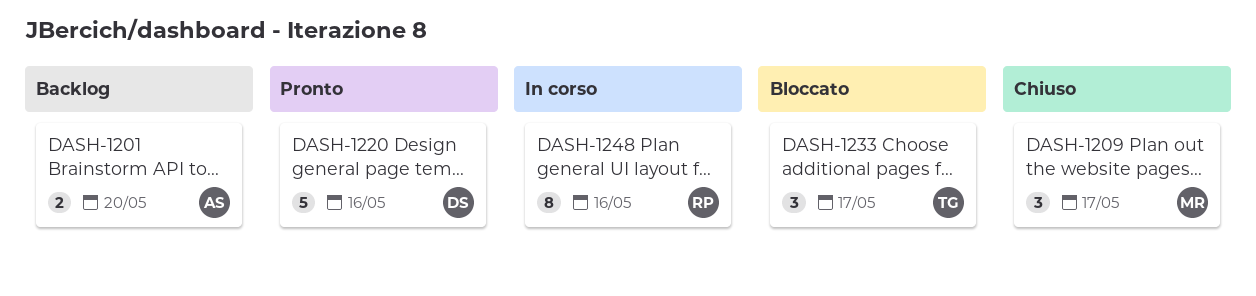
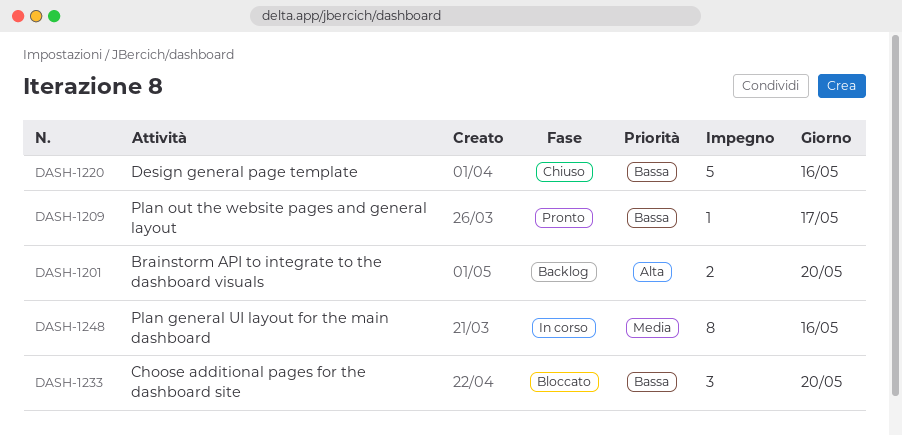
DASH-1209, status: Chiuso -> Pronto
DASH-1209, estimate: 3 -> 1
DASH-1220, status: Pronto -> Chiuso
DASH-1233, day: May 17 -> May 20

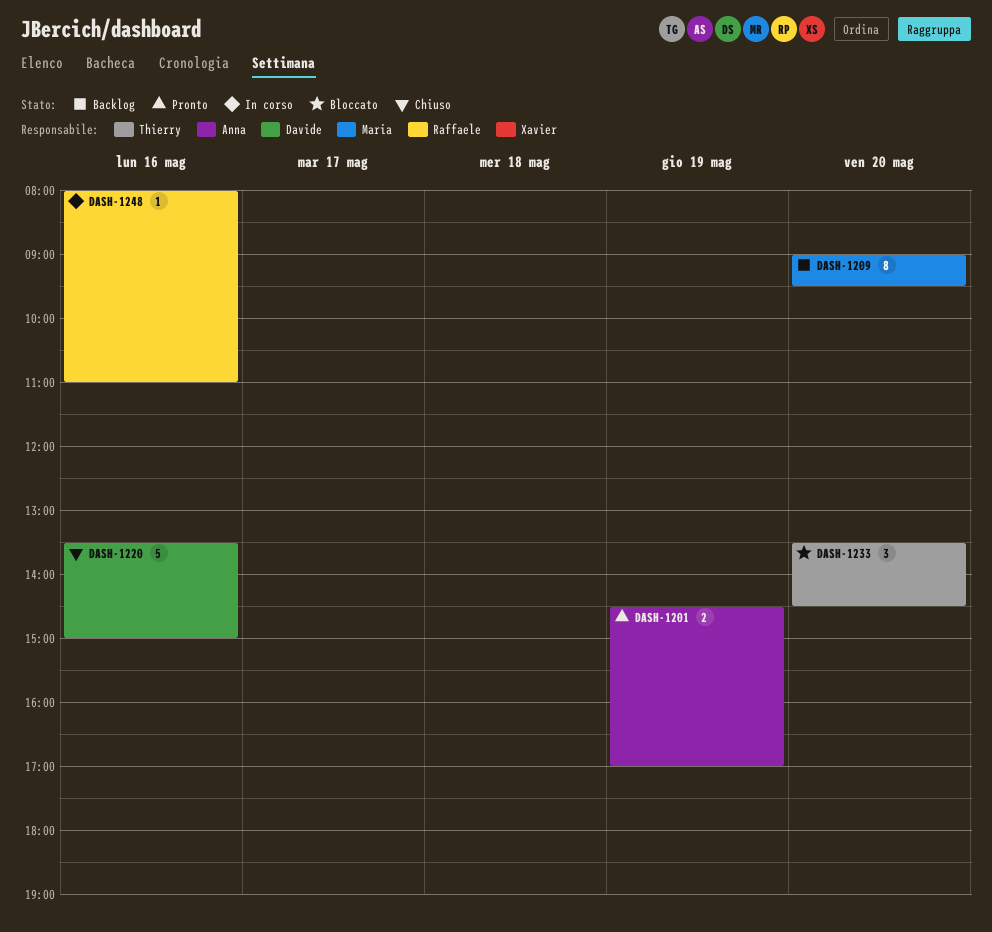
DASH-1201, status: Backlog -> Pronto
DASH-1201, day: May 20 -> May 19
DASH-1209, status: Pronto -> Backlog
DASH-1209, estimate: 1 -> 8
DASH-1209, day: May 17 -> May 20
DASH-1248, estimate: 8 -> 1

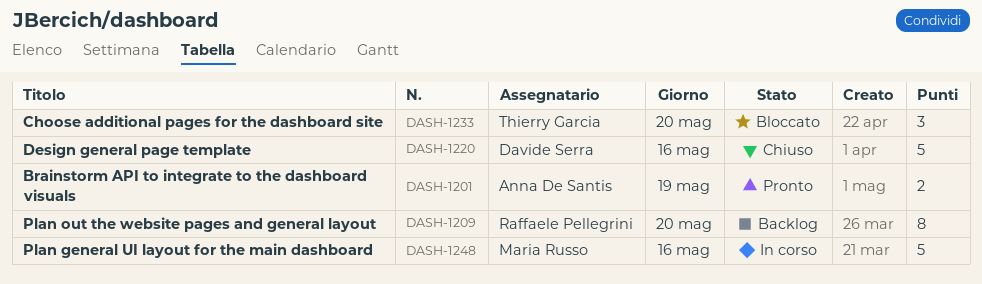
DASH-1209, owner: Maria Russo -> Raffaele Pellegrini
DASH-1248, owner: Raffaele Pellegrini -> Maria Russo
DASH-1248, estimate: 1 -> 5

